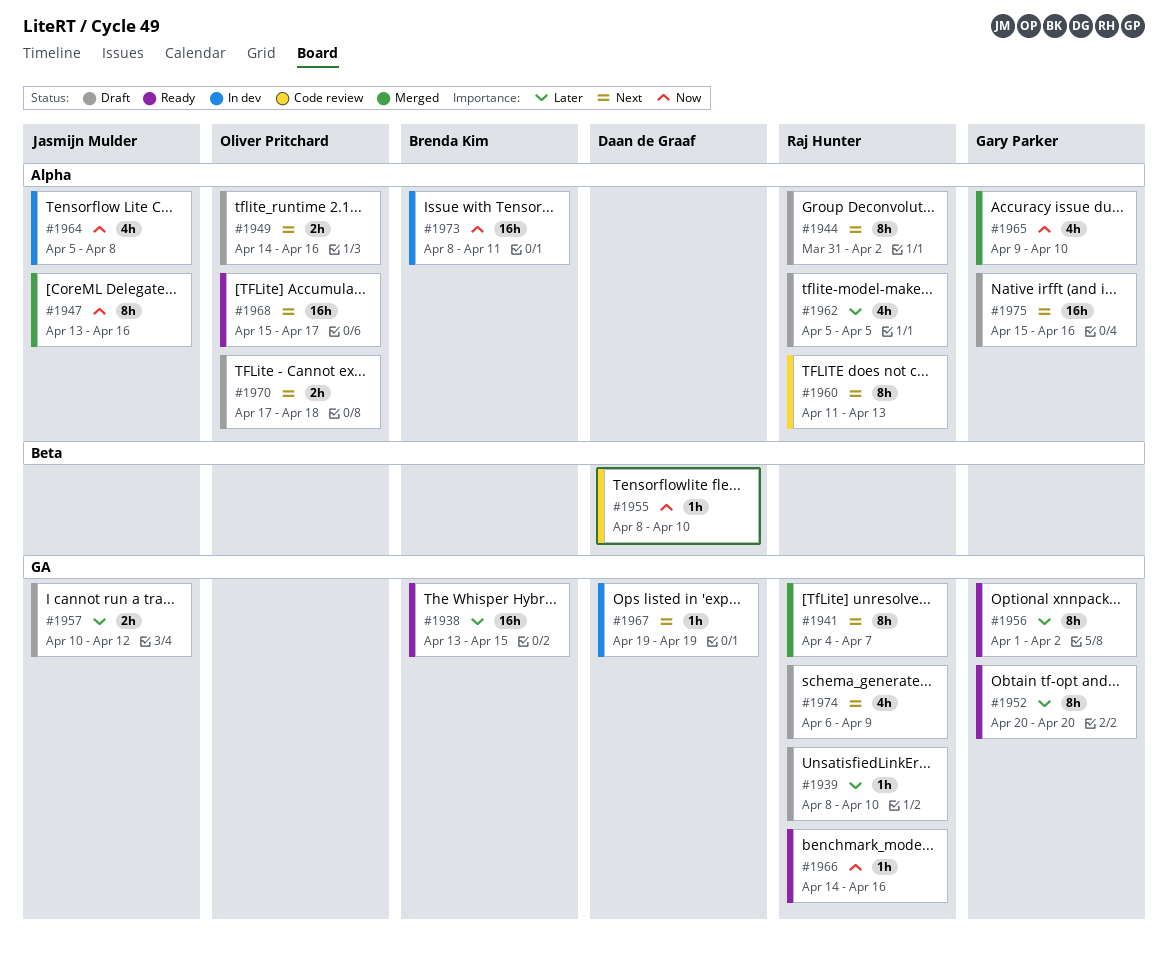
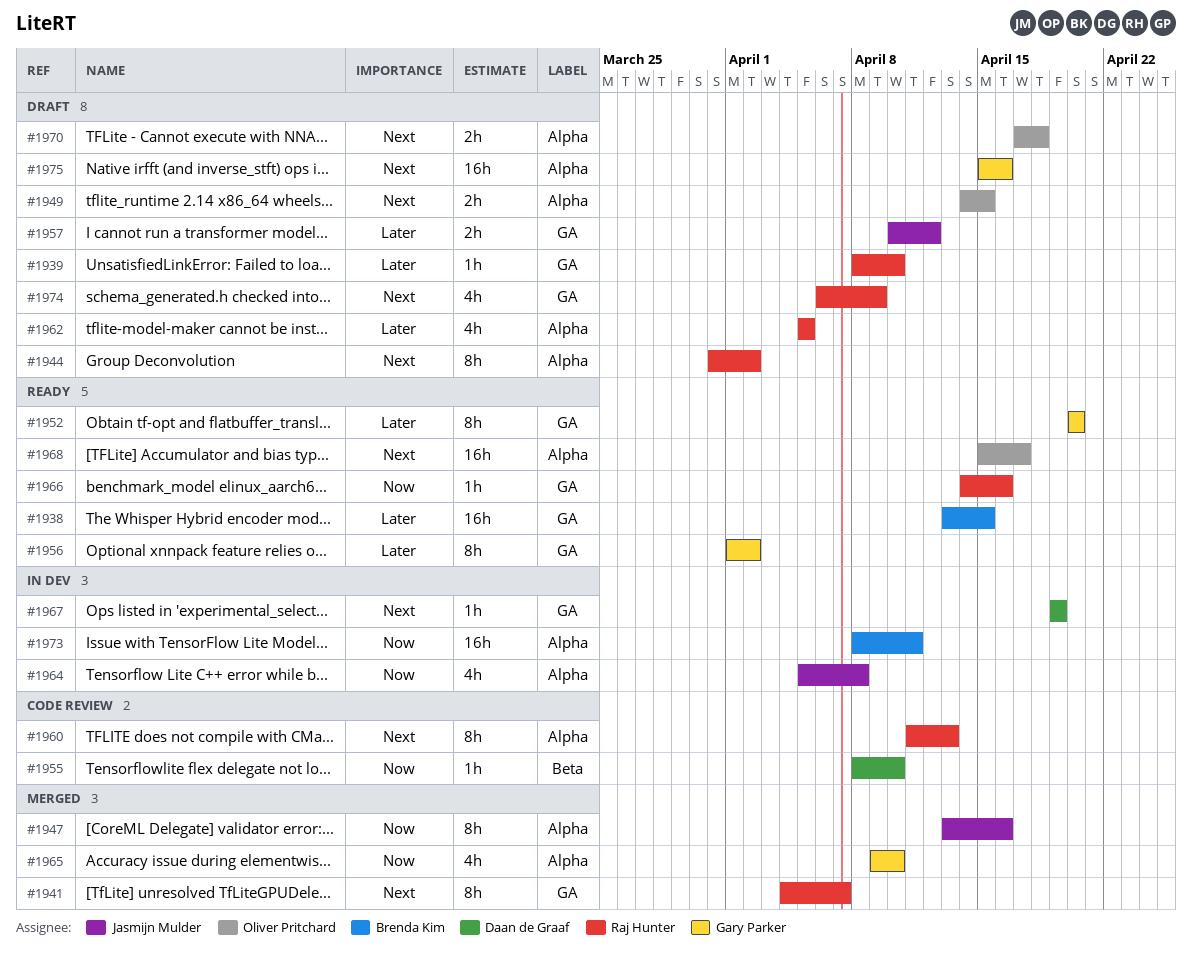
#1949, due: Apr 16 -> Apr 15

